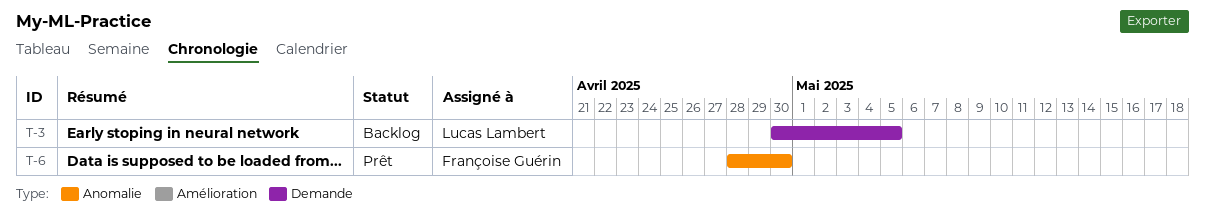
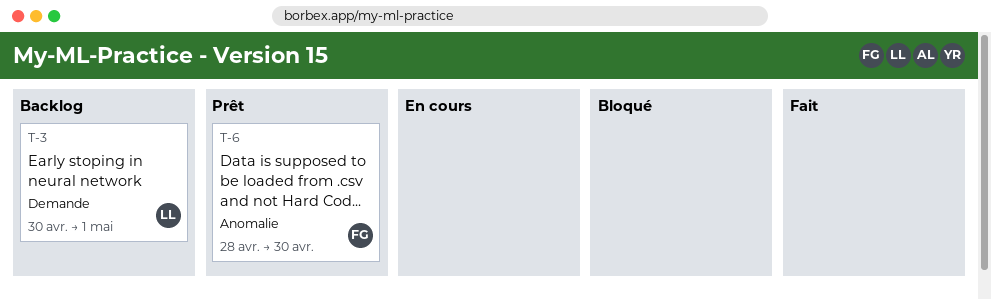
T-3, due: May 5 -> May 1

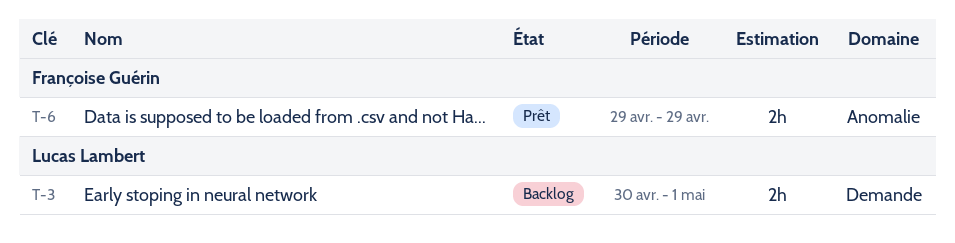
T-6, start: Apr 28 -> Apr 29
T-6, due: Apr 30 -> Apr 29

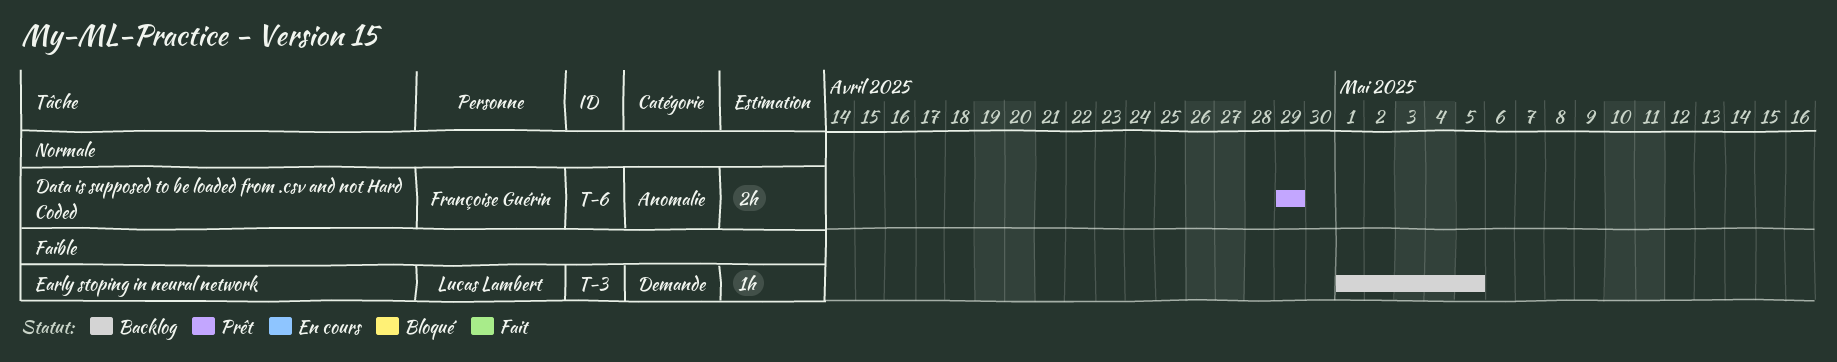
T-3, estimate: 2h -> 1h
T-3, start: Apr 30 -> May 1
T-3, due: May 1 -> May 5

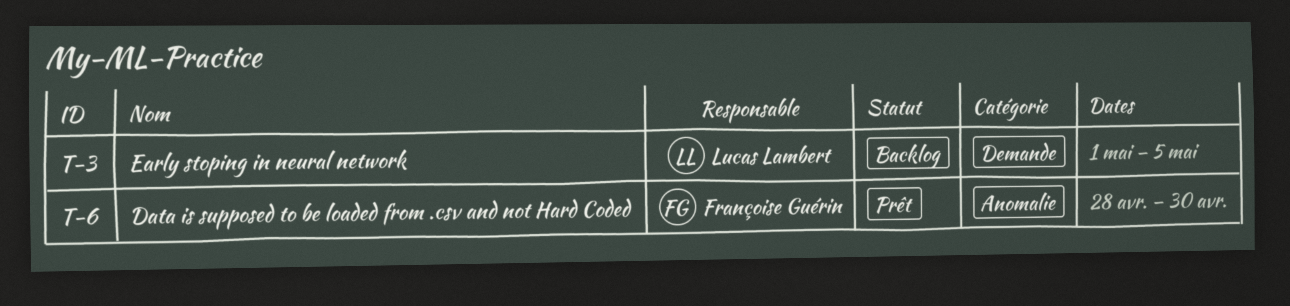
T-6, start: Apr 29 -> Apr 28
T-6, due: Apr 29 -> Apr 30

